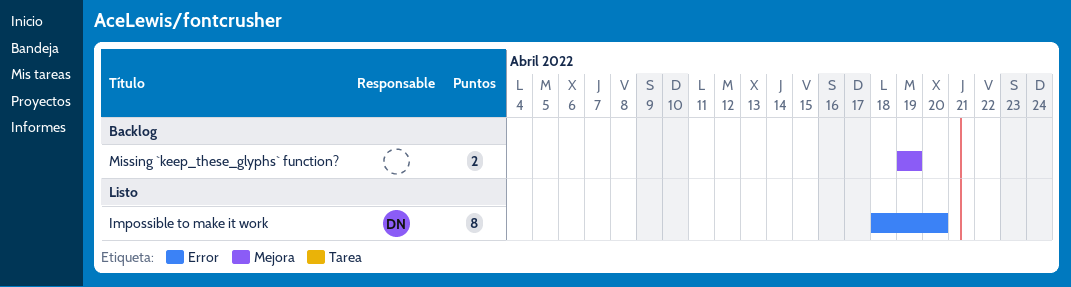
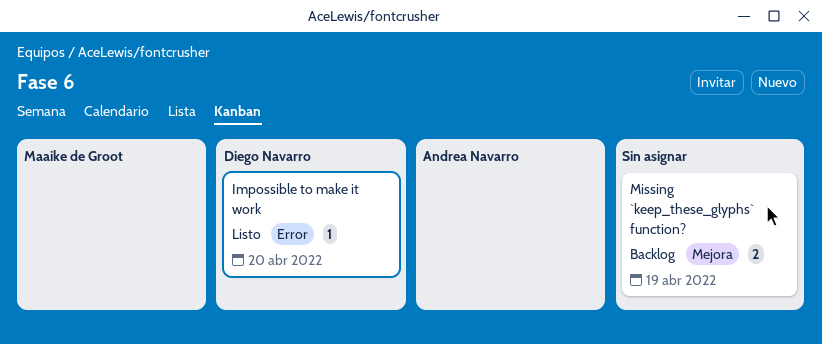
Impossible to make it work, estimate: 8 -> 1

